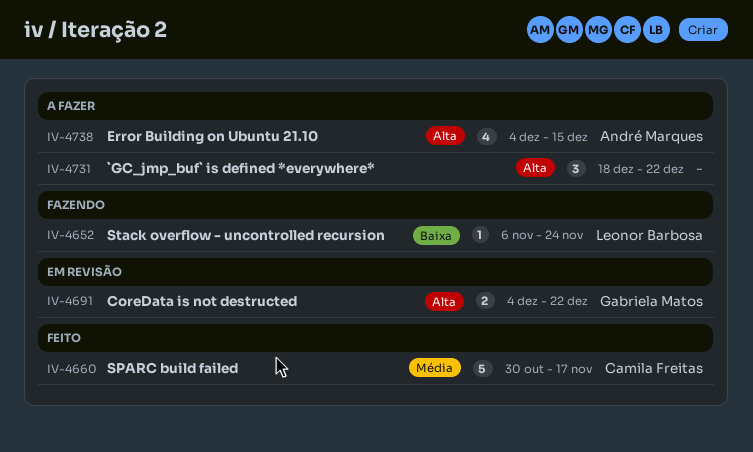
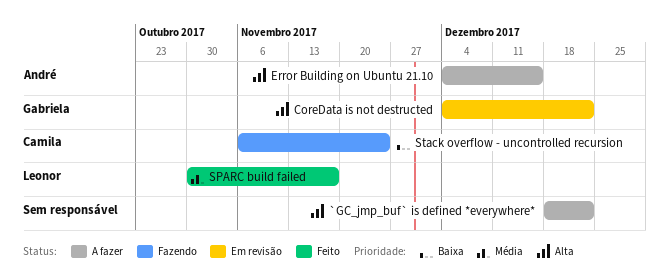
SPARC build failed, owner: Camila Freitas -> Leonor Barbosa
Stack overflow - uncontrolled recursion, owner: Leonor Barbosa -> Camila Freitas

